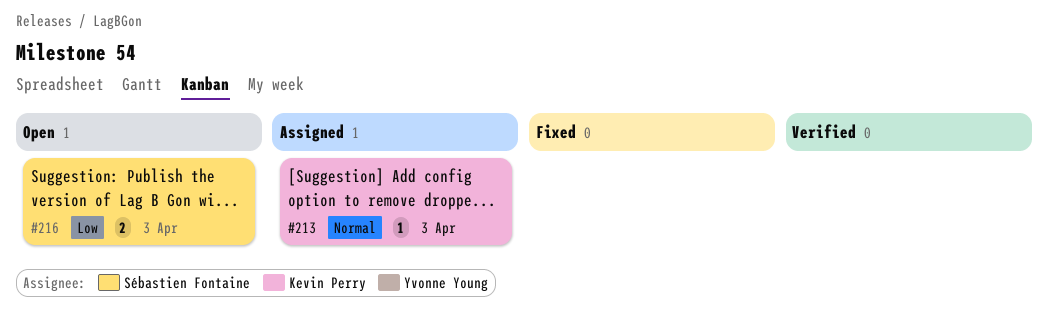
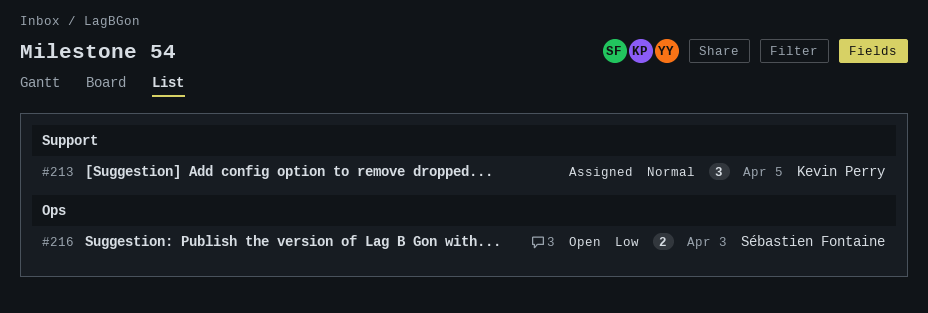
#213, estimate: 1 -> 3
#213, due: Apr 3 -> Apr 5

